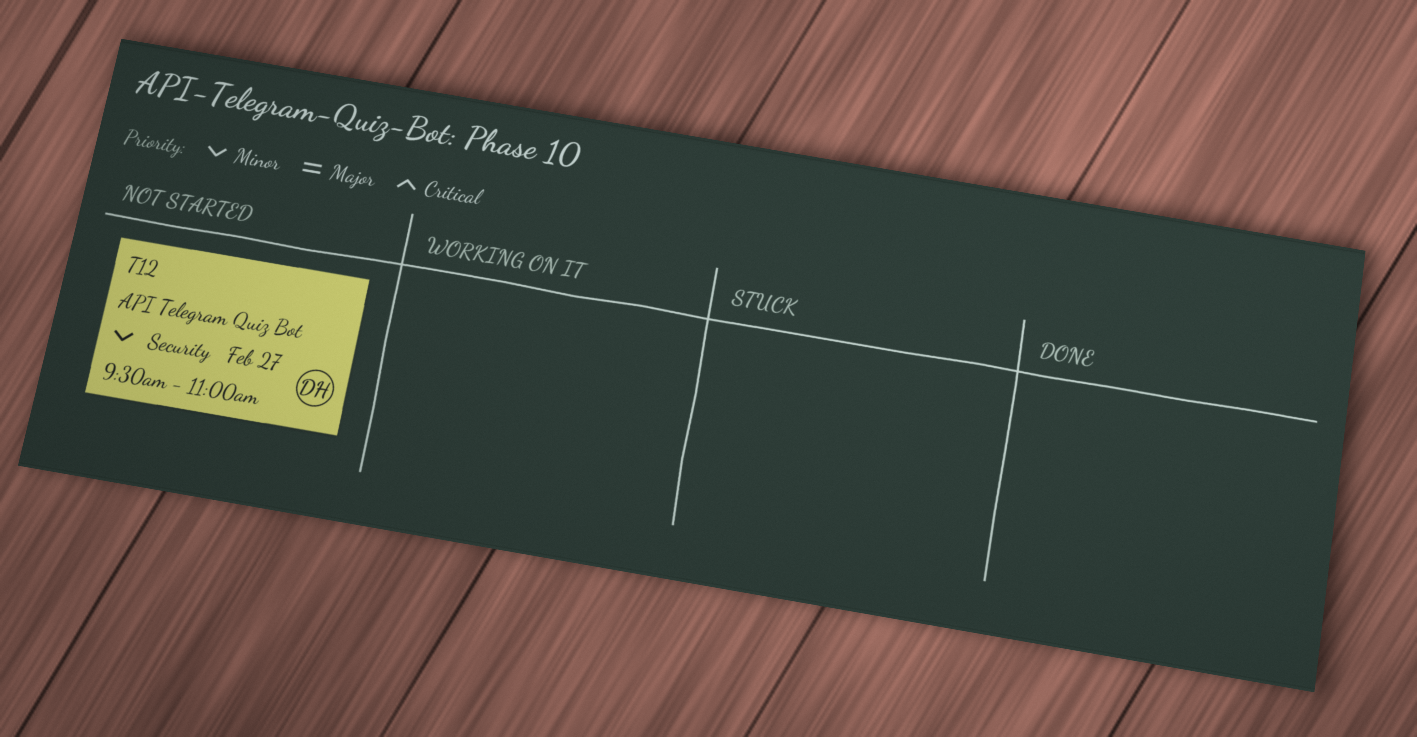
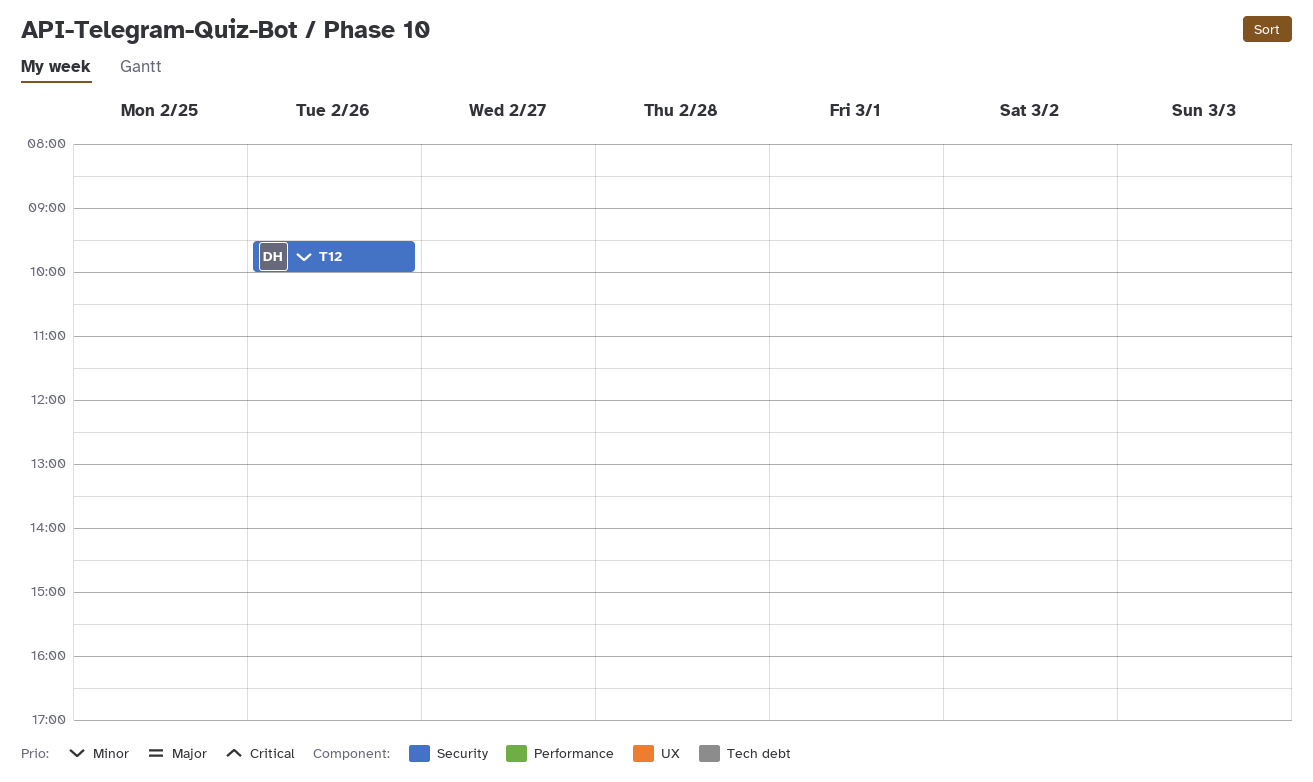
T12, day: Feb 27 -> Feb 26
T12, ends: 11:00 -> 10:00

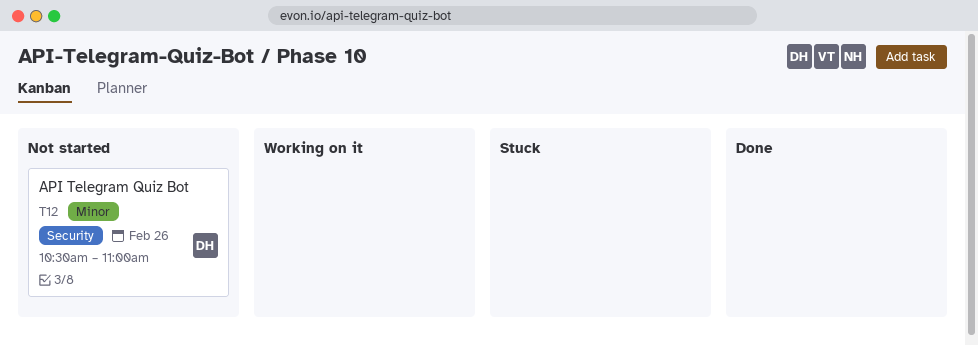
T12, begins: 09:30 -> 10:30
T12, ends: 10:00 -> 11:00

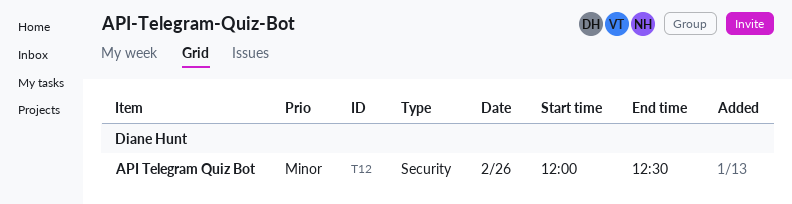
T12, begins: 10:30 -> 12:00
T12, ends: 11:00 -> 12:30

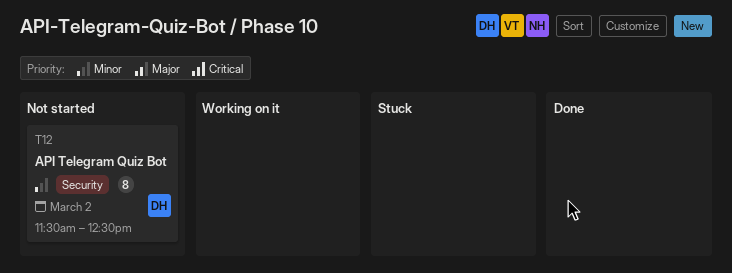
T12, day: Feb 26 -> Mar 2
T12, begins: 12:00 -> 11:30

